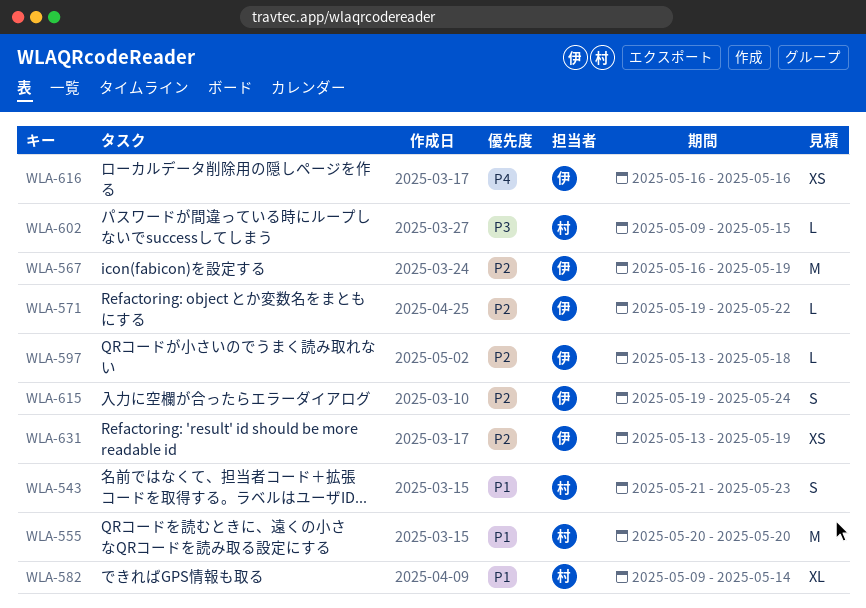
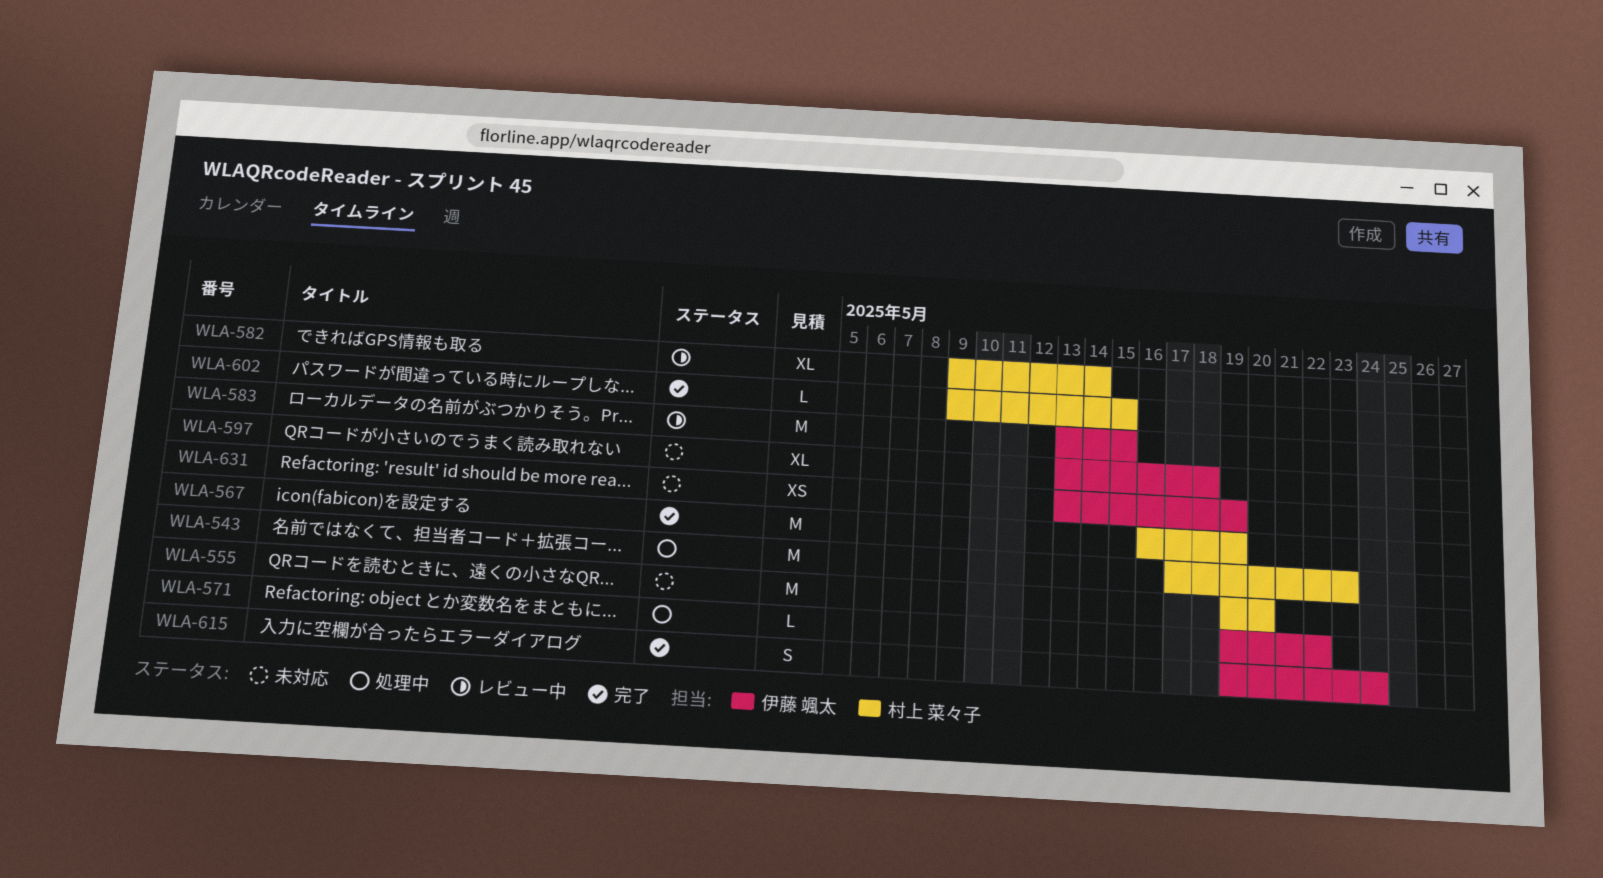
WLA-543, estimate: S -> M
WLA-543, start: May 21 -> May 17
WLA-555, start: May 20 -> May 19
WLA-567, owner: 伊藤 颯太 -> 村上 菜々子
WLA-583: none -> present
WLA-597, estimate: L -> XL
WLA-616: present -> none

